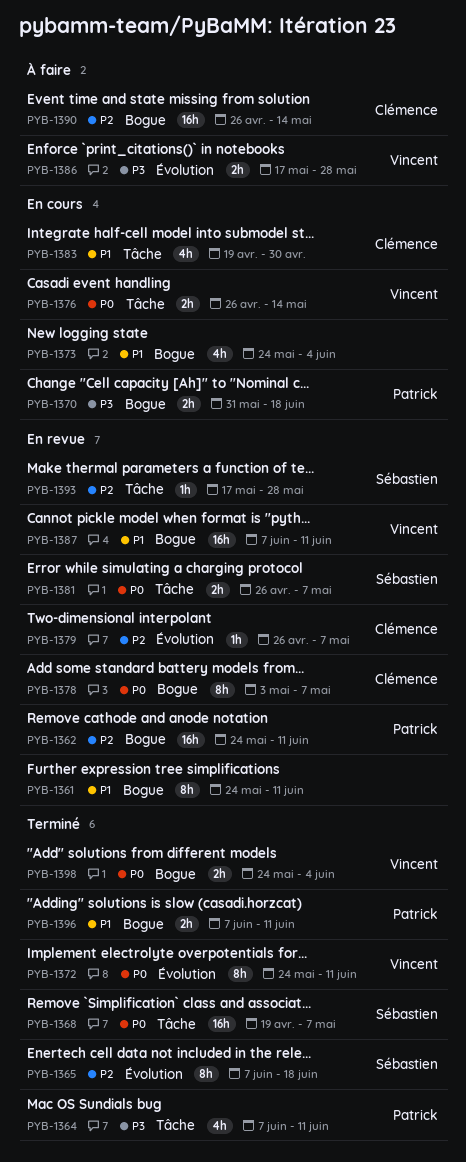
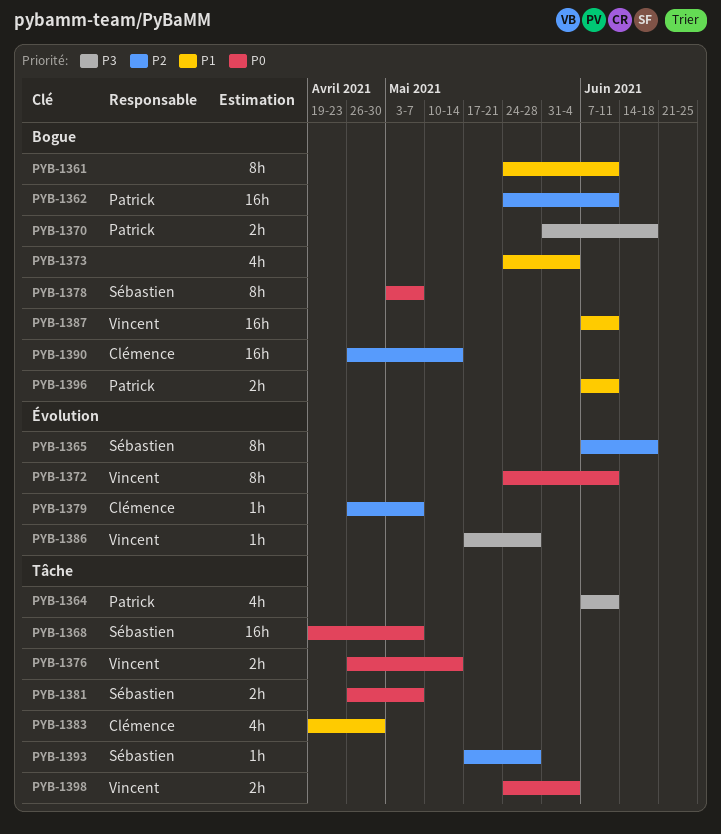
PYB-1378, owner: Clémence -> Sébastien
PYB-1386, estimate: 2h -> 1h
PYB-1398, label: Bogue -> Tâche

